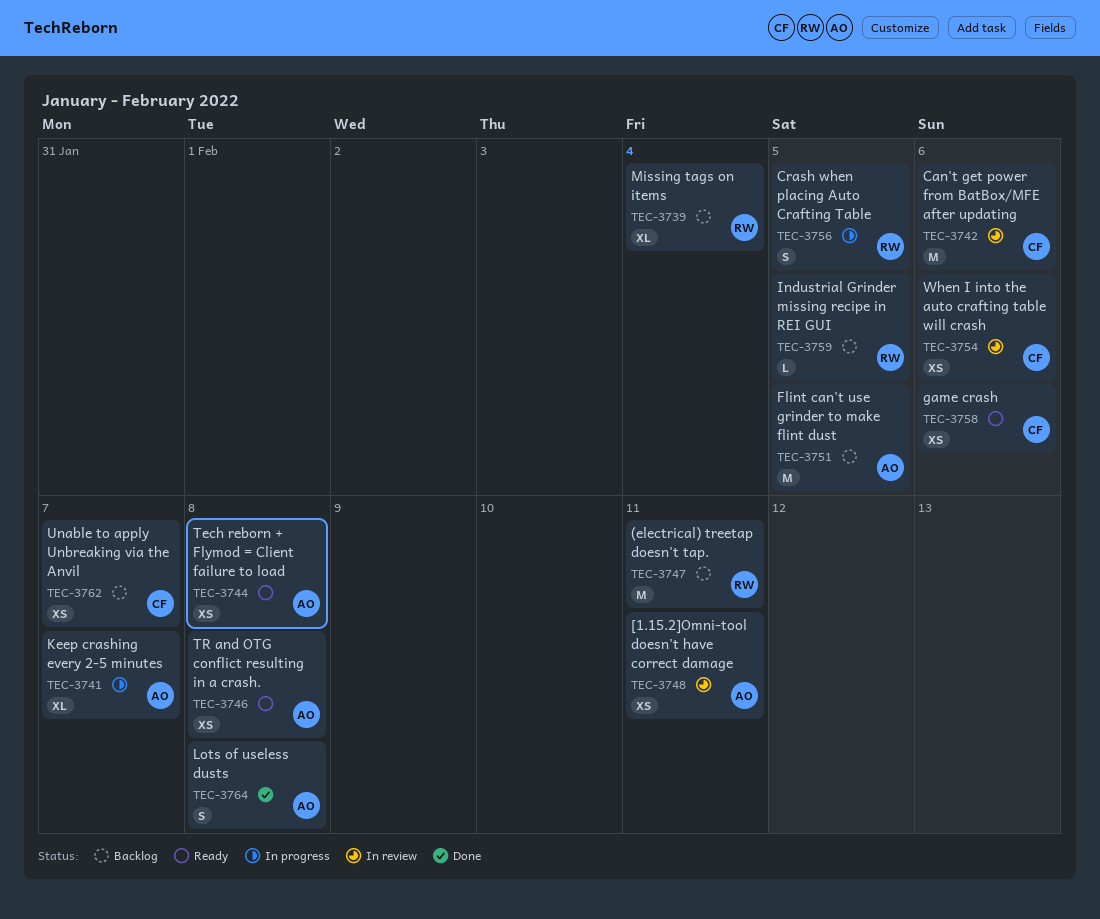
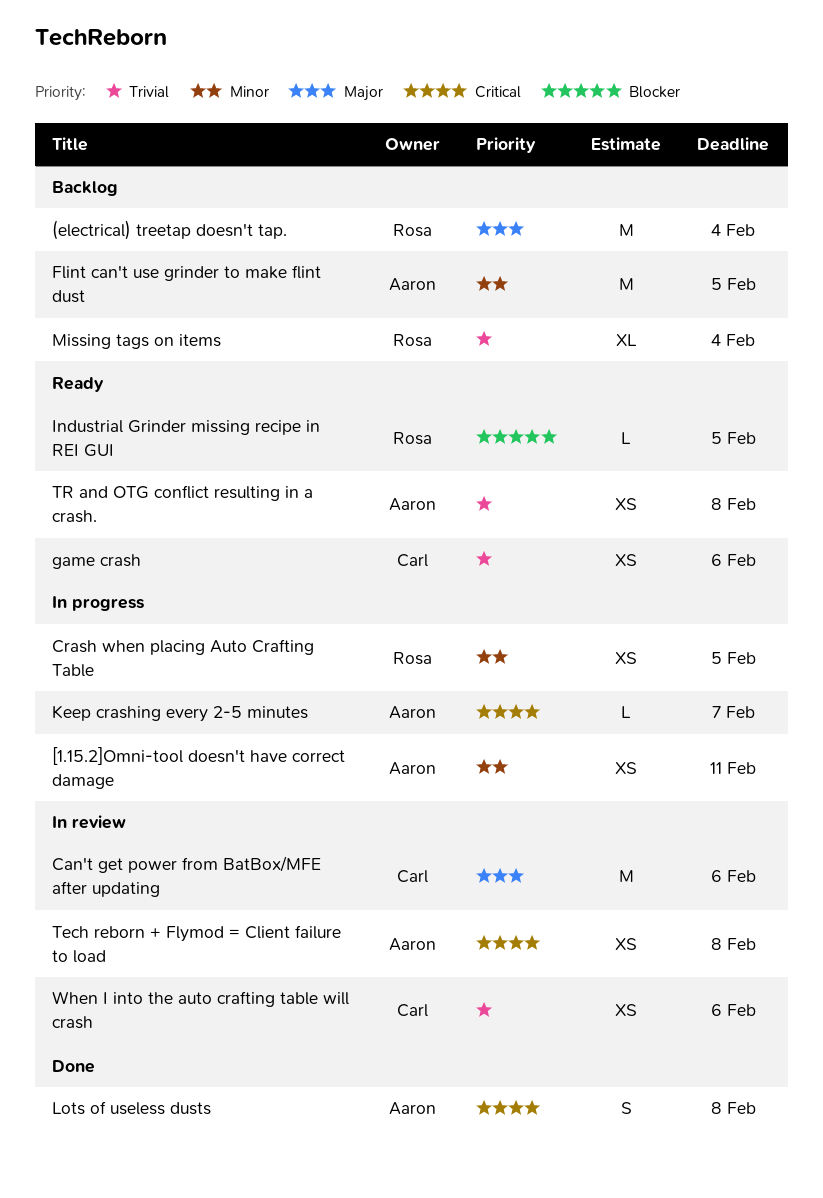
(electrical) treetap doesn't tap., due: Feb 11 -> Feb 4
[1.15.2]Omni-tool doesn't have correct damage, status: In review -> In progress
Crash when placing Auto Crafting Table, estimate: S -> XS
Industrial Grinder missing recipe in REI GUI, status: Backlog -> Ready
Keep crashing every 2-5 minutes, estimate: XL -> L
Tech reborn + Flymod = Client failure to load, status: Ready -> In review
Unable to apply Unbreaking via the Anvil: present -> none

